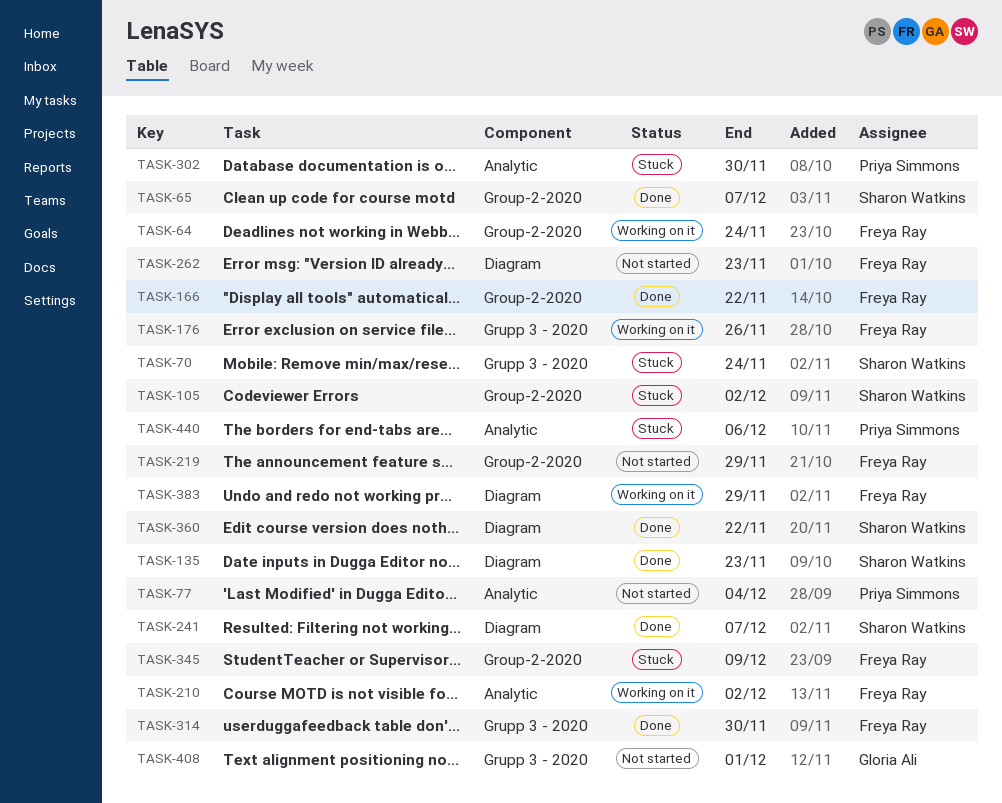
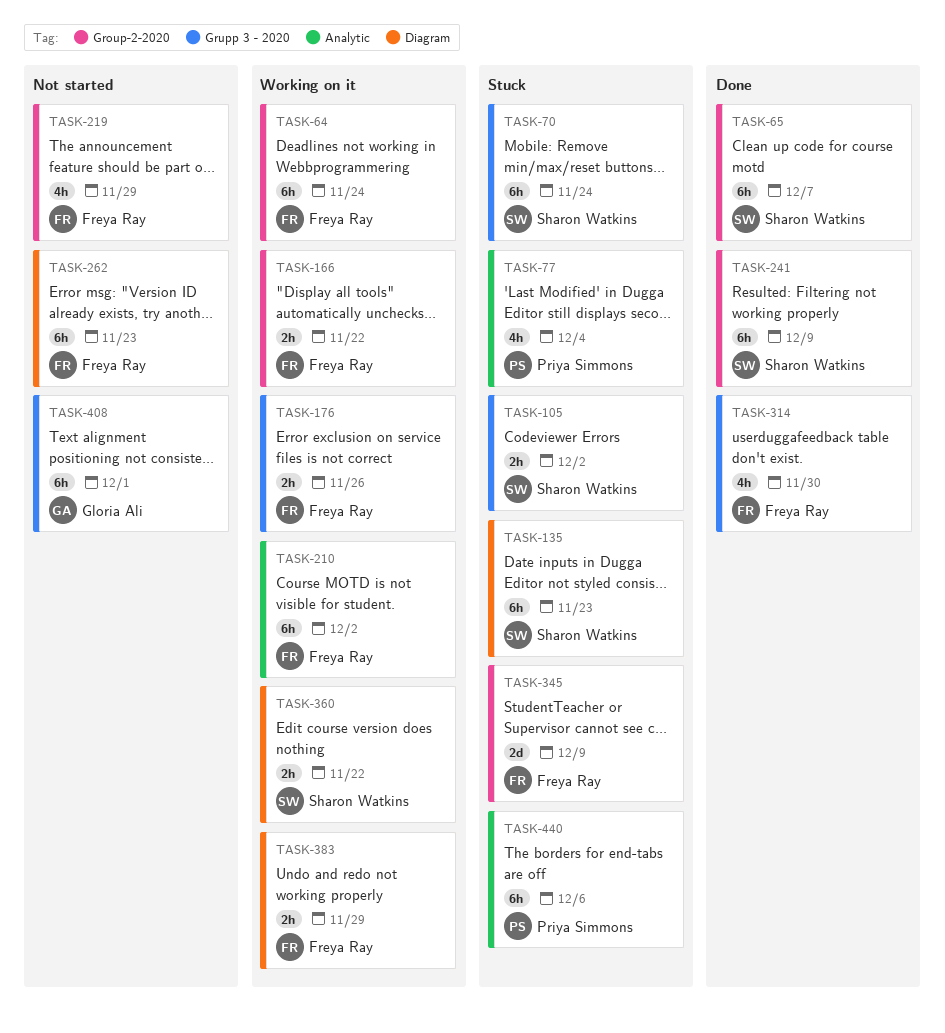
TASK-77, status: Not started -> Stuck
TASK-105, label: Group-2-2020 -> Grupp 3 - 2020
TASK-135, status: Done -> Stuck
TASK-166, status: Done -> Working on it
TASK-241, label: Diagram -> Group-2-2020
TASK-241, due: Dec 7 -> Dec 9
TASK-302: present -> none
TASK-360, status: Done -> Working on it

